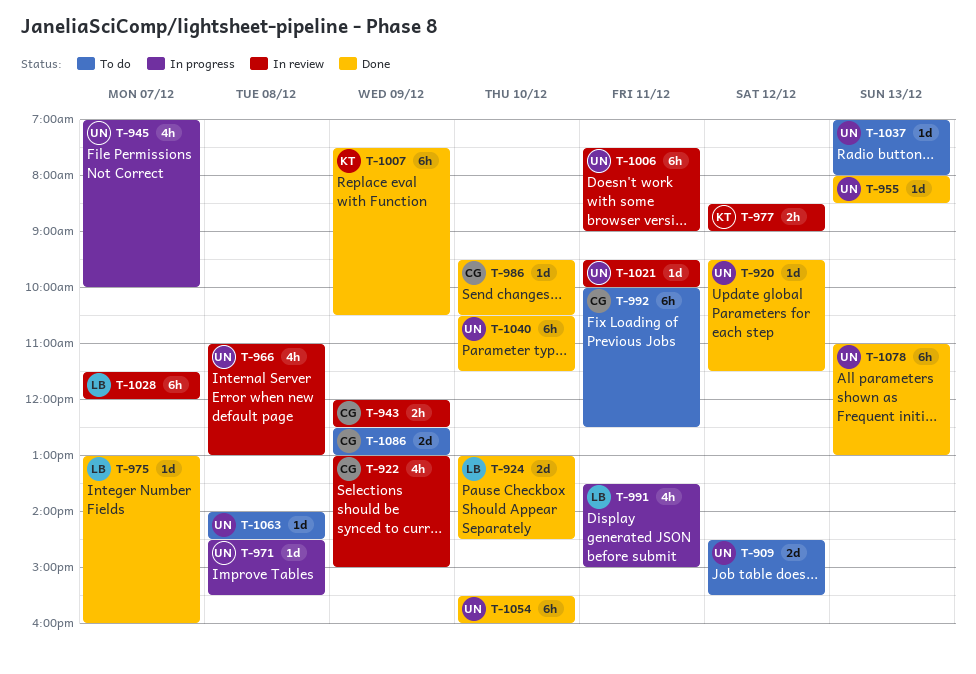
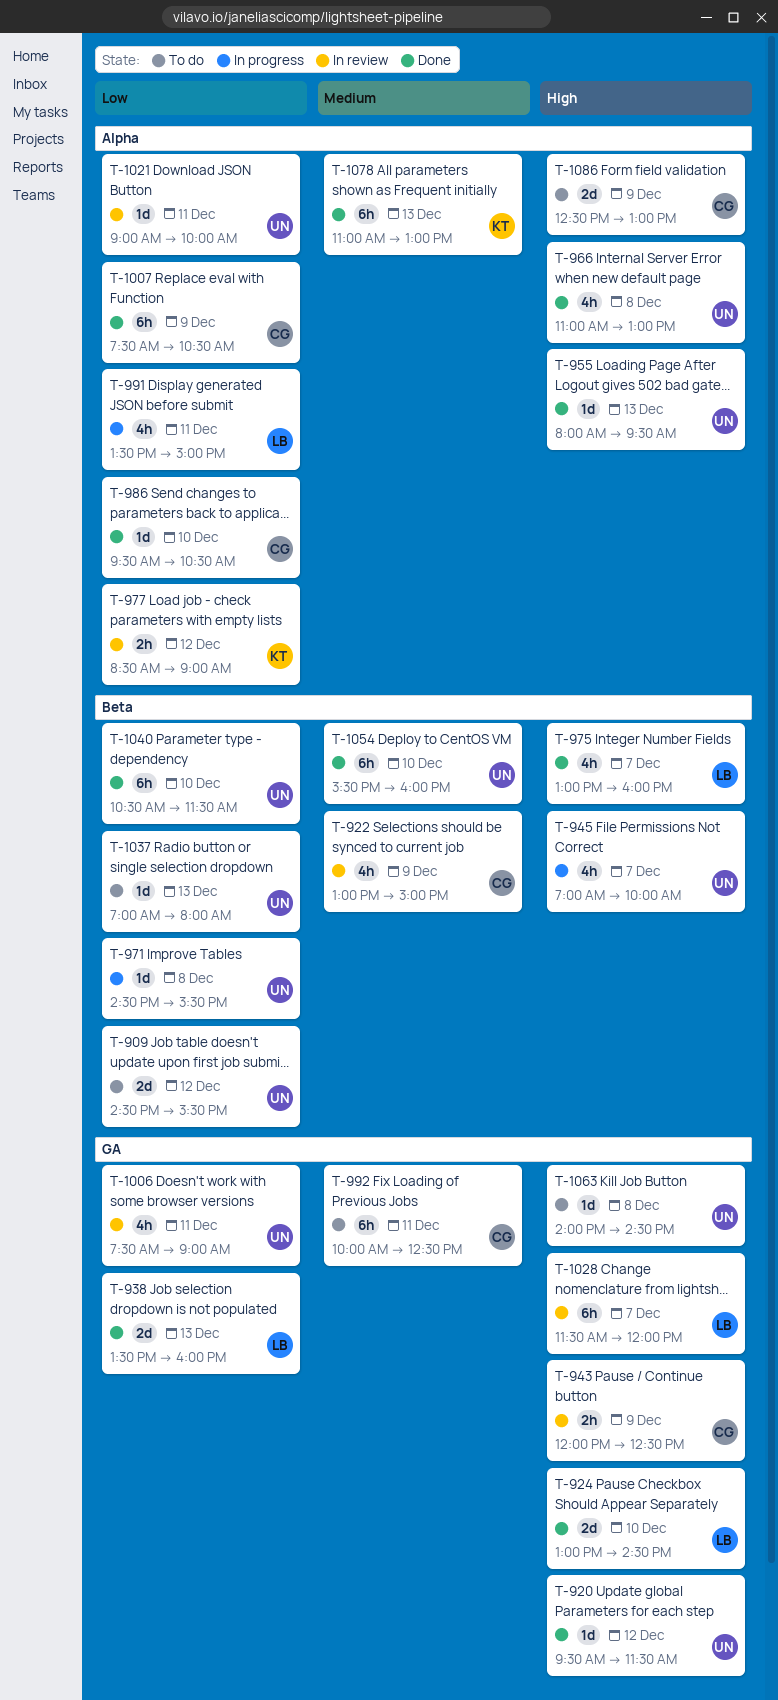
T-938: none -> present
T-955, ends: 08:30 -> 09:30
T-966, status: In review -> Done
T-975, estimate: 1d -> 4h
T-1006, estimate: 6h -> 4h
T-1007, owner: KT -> CG
T-1021, begins: 09:30 -> 09:00
T-1078, owner: UN -> KT

